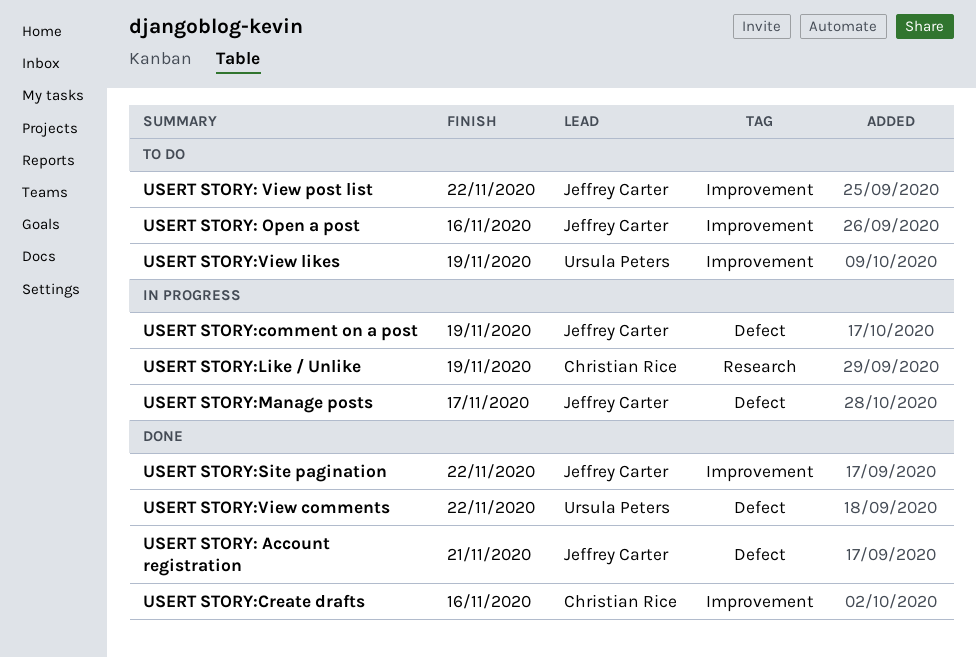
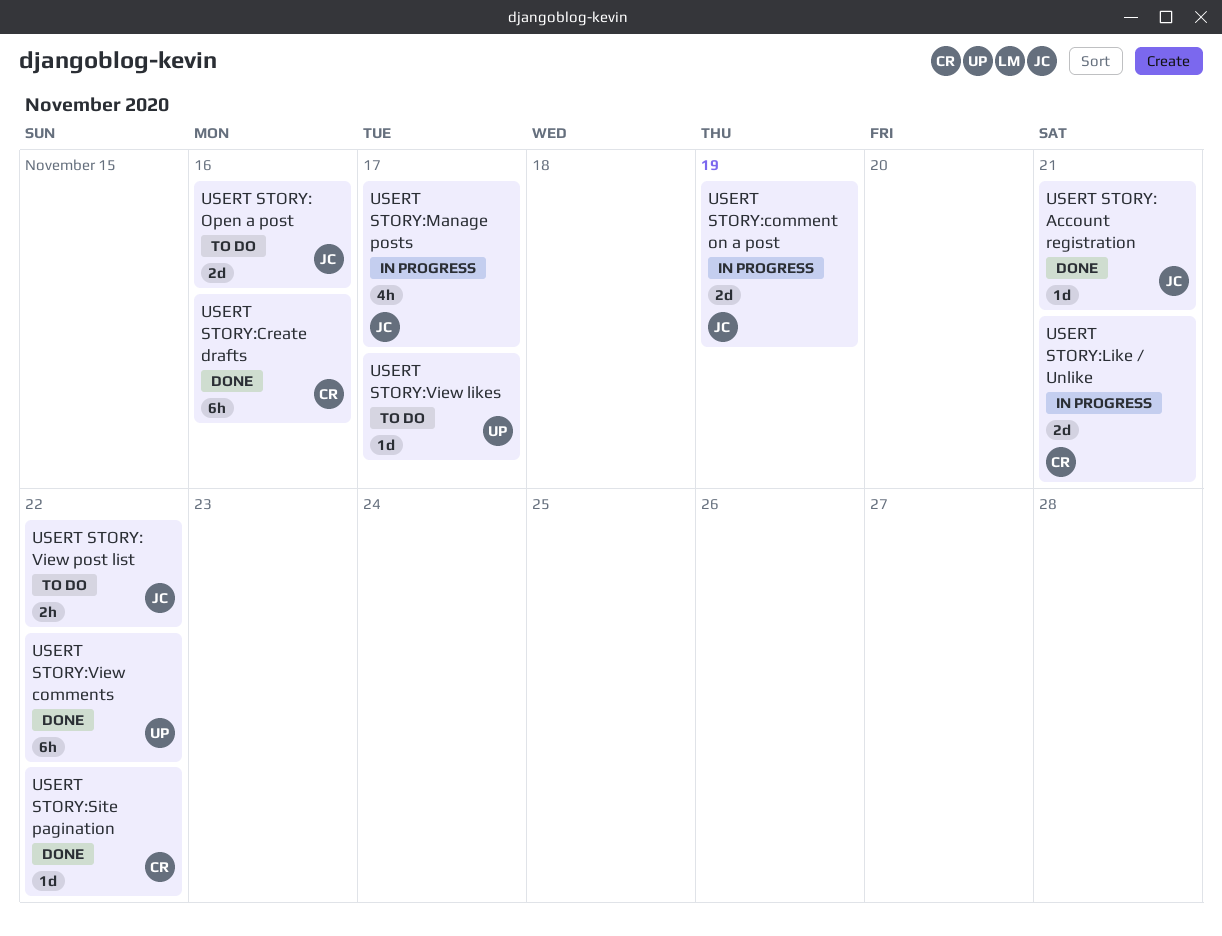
USERT STORY:Like / Unlike, due: Nov 19 -> Nov 21
USERT STORY:Site pagination, owner: Jeffrey Carter -> Christian Rice
USERT STORY:View likes, due: Nov 19 -> Nov 17

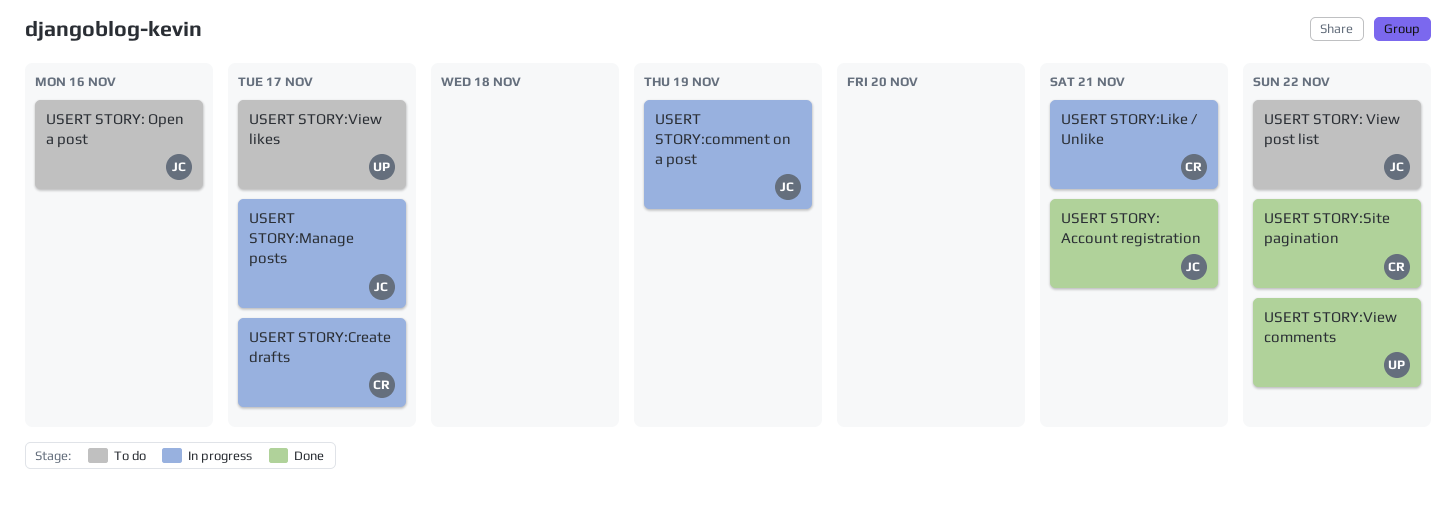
USERT STORY:Create drafts, status: Done -> In progress
USERT STORY:Create drafts, due: Nov 16 -> Nov 17

